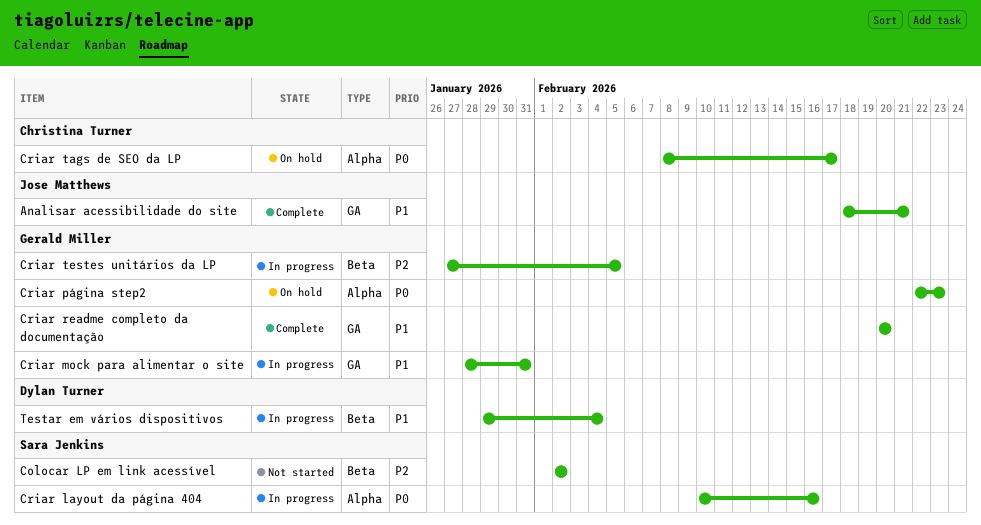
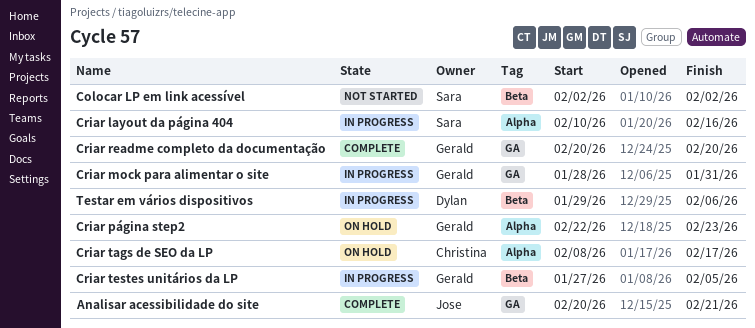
Analisar acessibilidade do site, start: Feb 18 -> Feb 20
Testar em vários dispositivos, due: Feb 4 -> Feb 6

